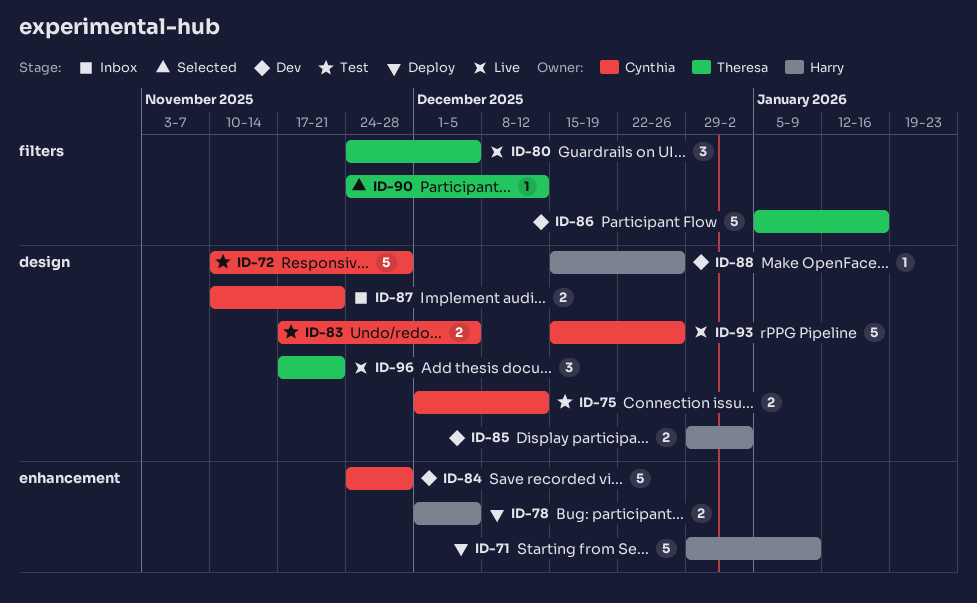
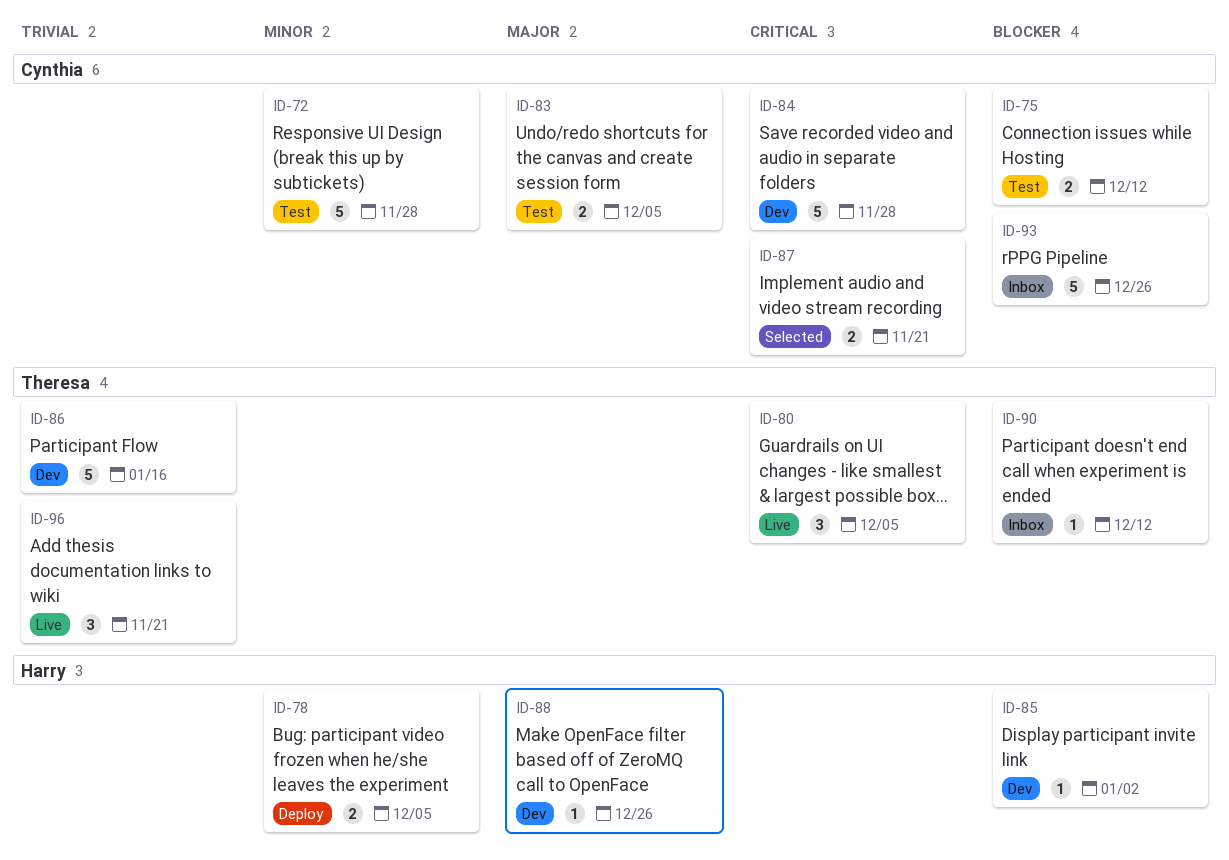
ID-71: present -> none
ID-85, estimate: 2 -> 1
ID-87, status: Inbox -> Selected
ID-90, status: Selected -> Inbox
ID-93, status: Live -> Inbox

